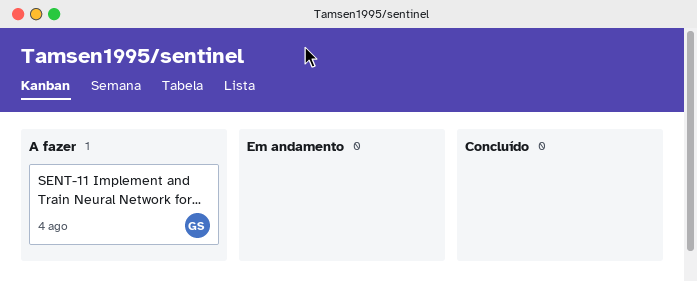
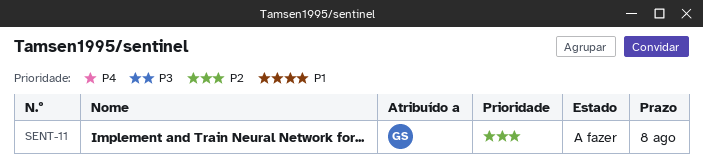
SENT-11, due: Aug 4 -> Aug 8

